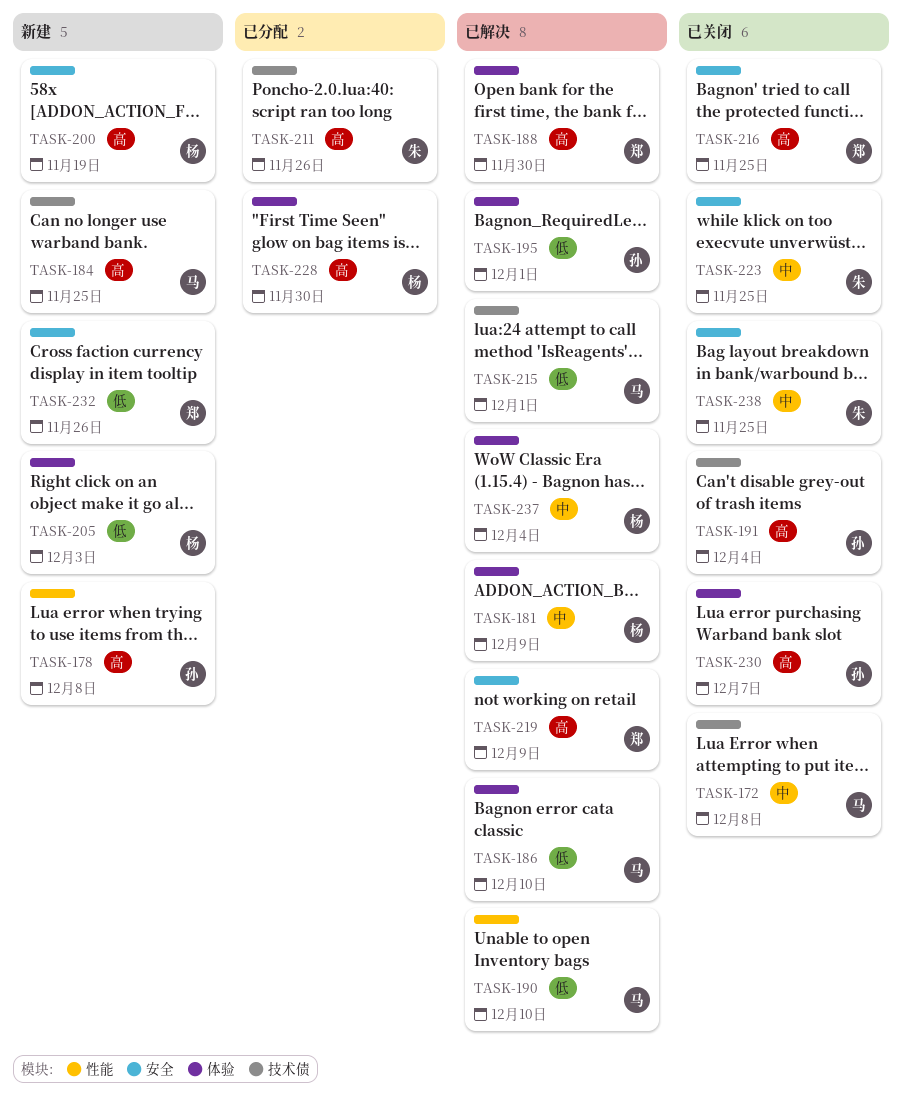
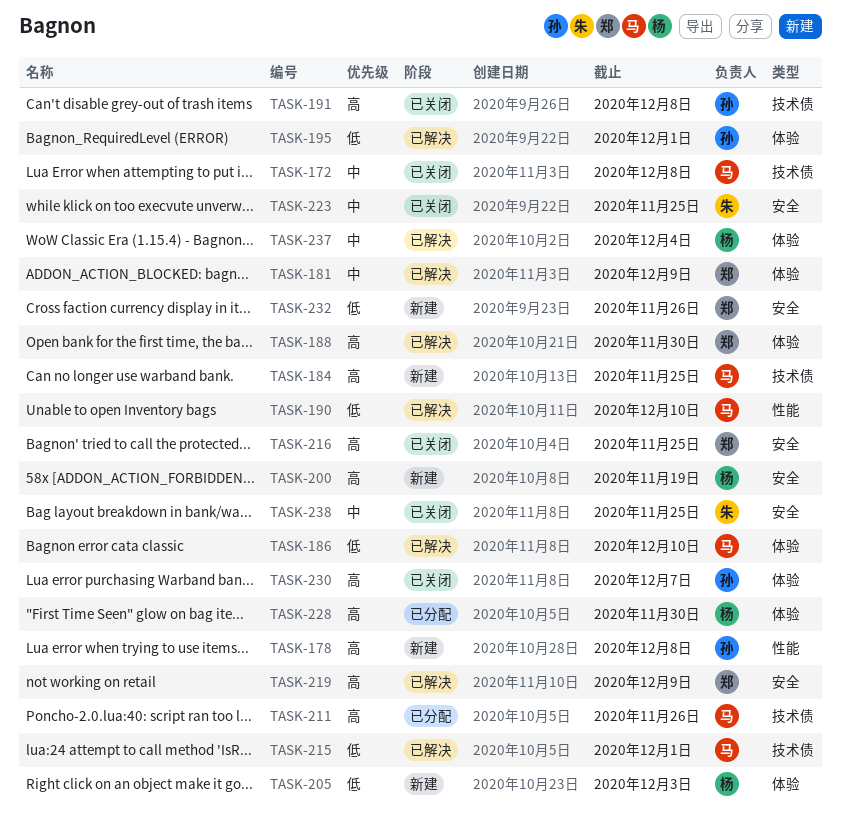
TASK-181, owner: 杨 -> 郑
TASK-191, due: Dec 4 -> Dec 8
TASK-211, owner: 朱 -> 马

